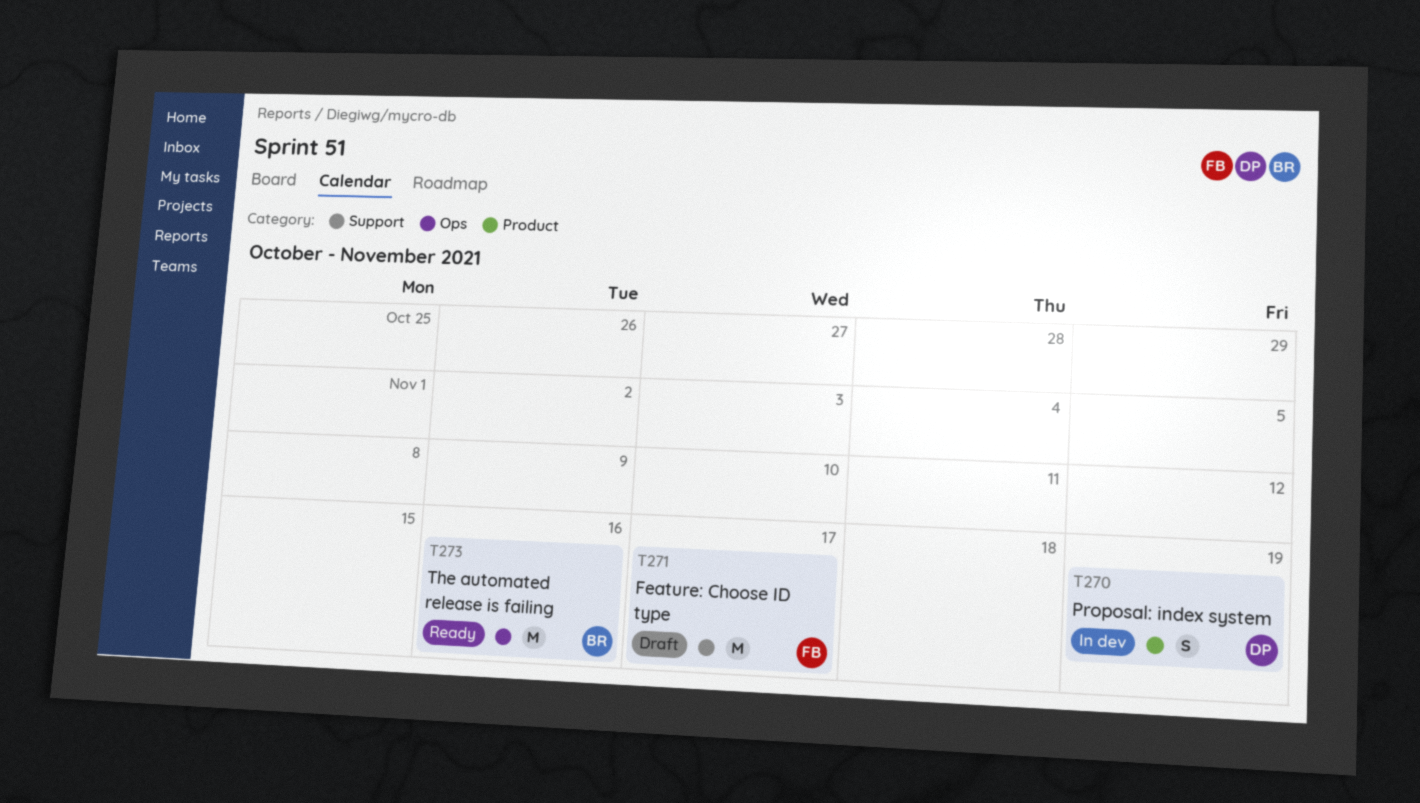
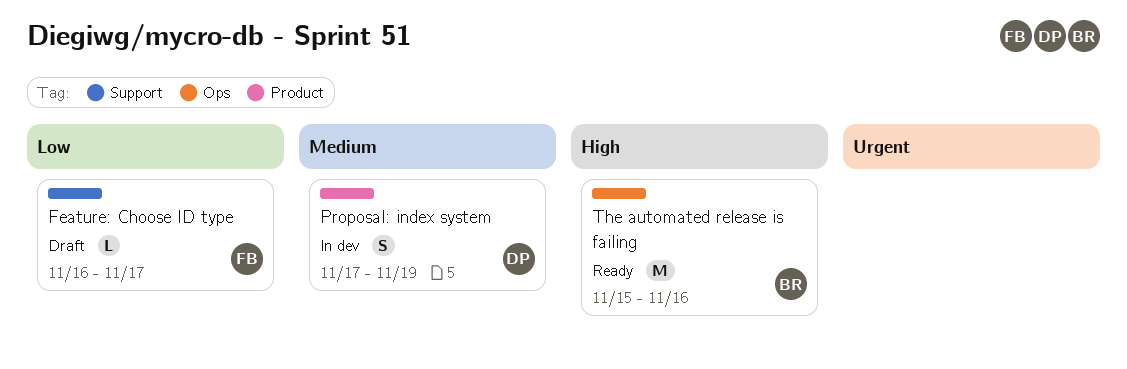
Feature: Choose ID type, estimate: M -> L

